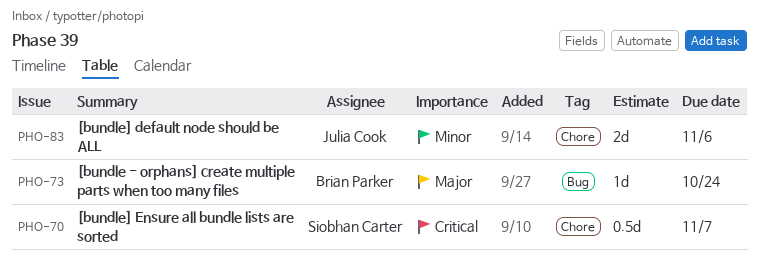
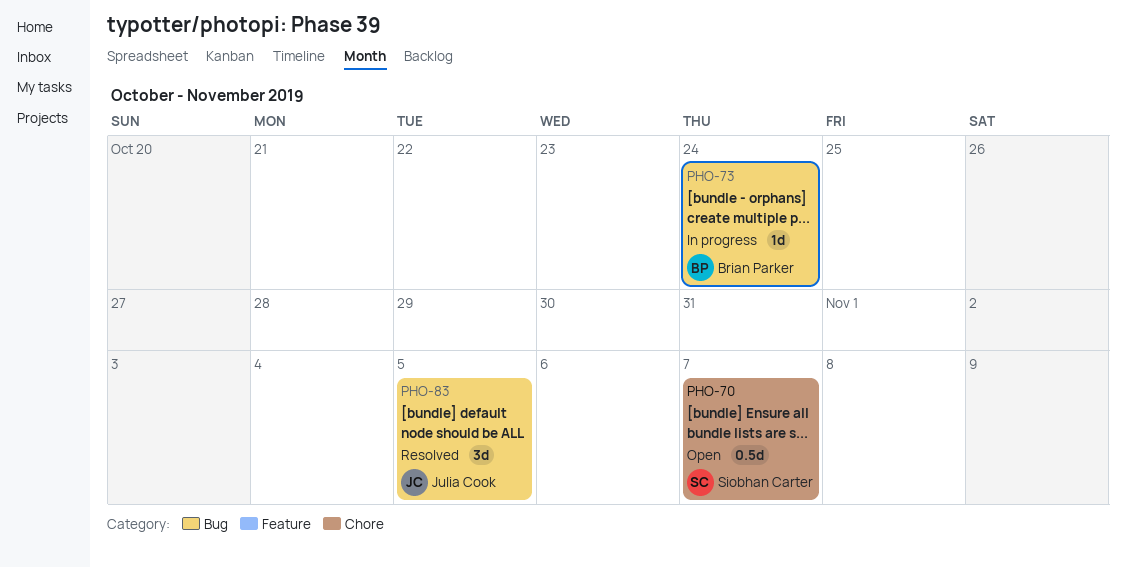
PHO-83, label: Chore -> Bug
PHO-83, estimate: 2d -> 3d
PHO-83, due: Nov 6 -> Nov 5

